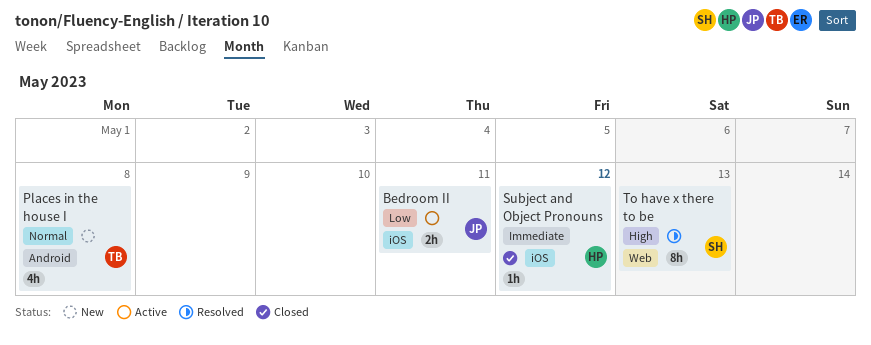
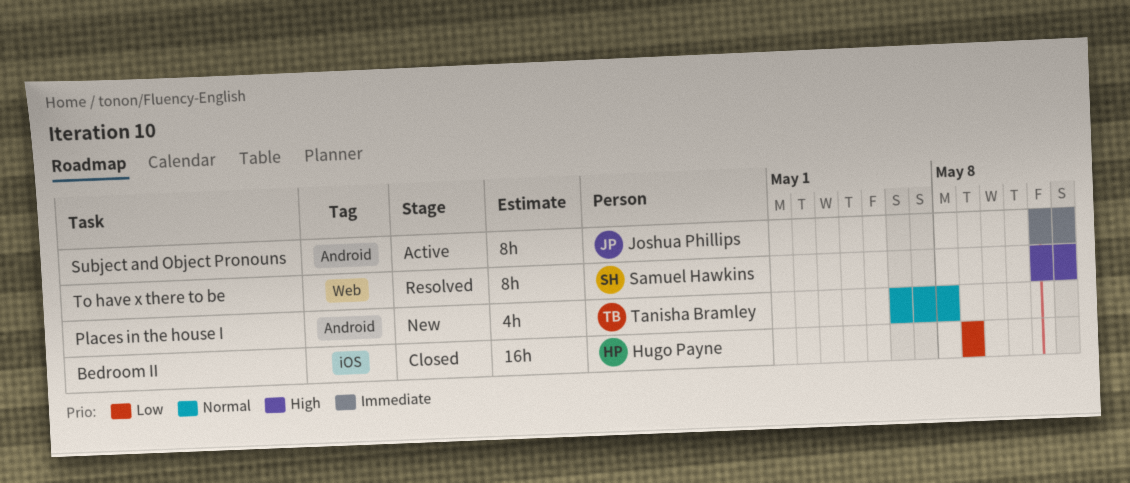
Bedroom II, status: Active -> Closed
Bedroom II, owner: Joshua Phillips -> Hugo Payne
Bedroom II, estimate: 2h -> 16h
Bedroom II, due: May 11 -> May 9
Subject and Object Pronouns, status: Closed -> Active
Subject and Object Pronouns, owner: Hugo Payne -> Joshua Phillips
Subject and Object Pronouns, label: iOS -> Android
Subject and Object Pronouns, estimate: 1h -> 8h
Subject and Object Pronouns, due: May 12 -> May 13

